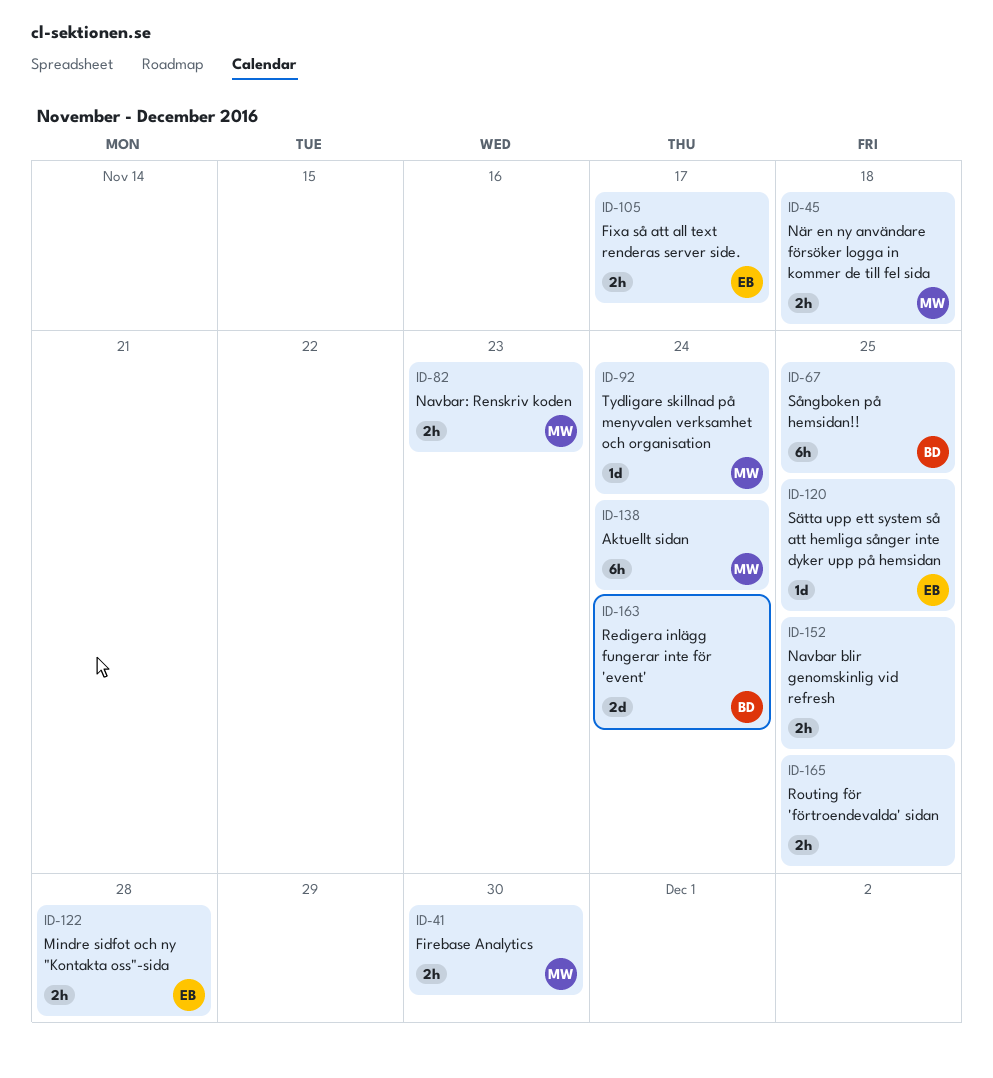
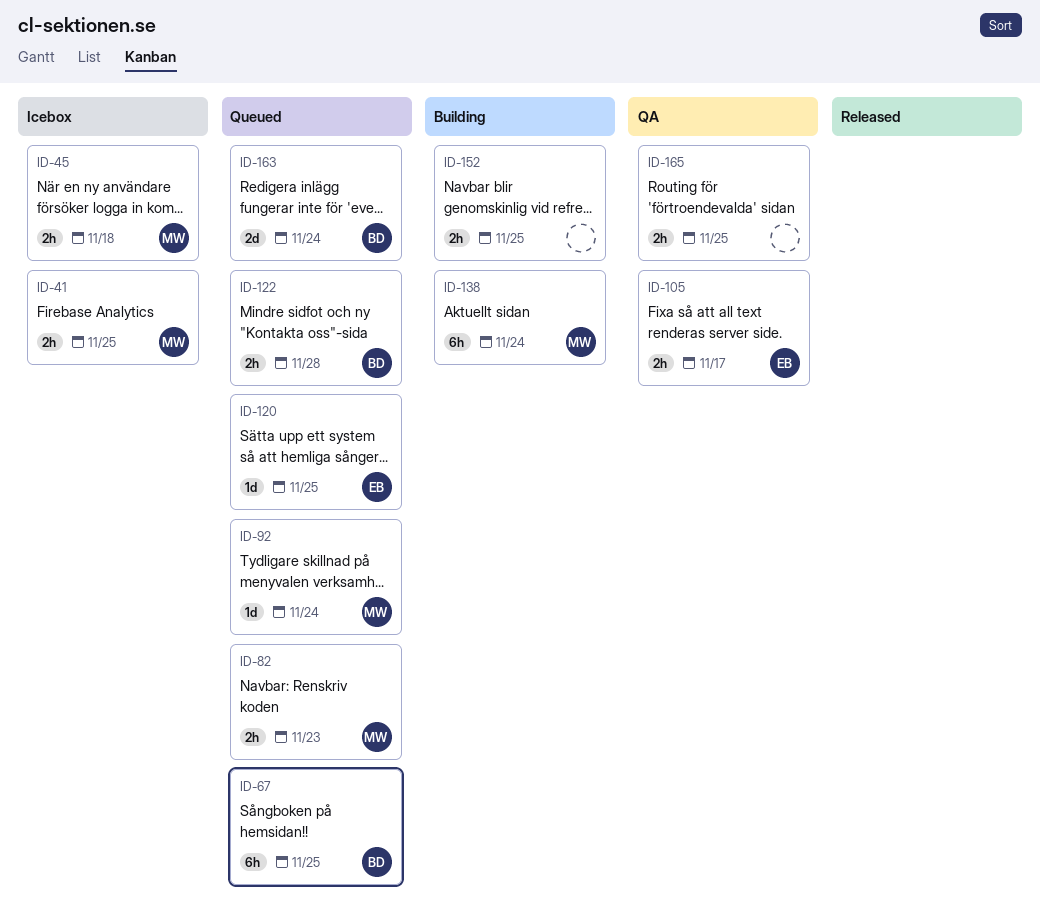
ID-41, due: Nov 30 -> Nov 25
ID-122, owner: EB -> BD

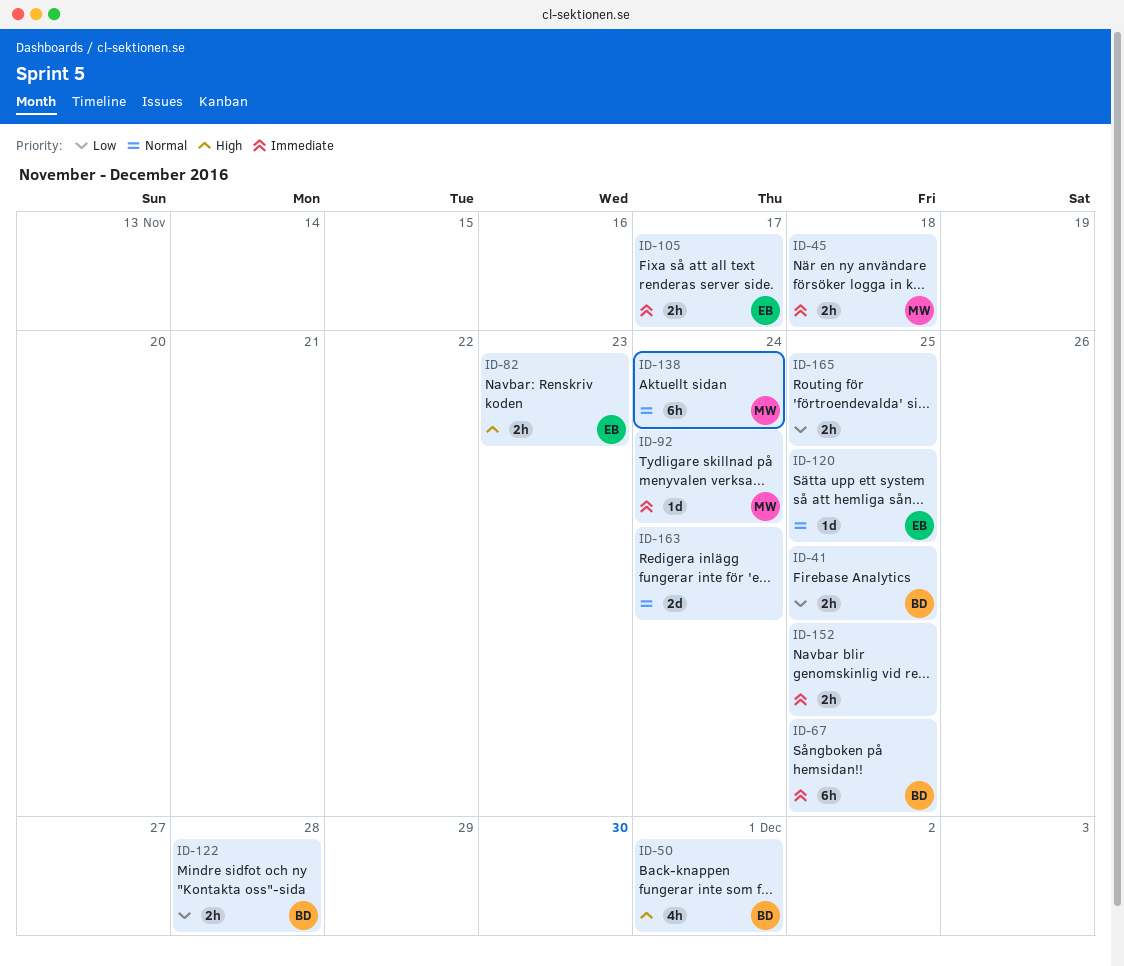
ID-41, owner: MW -> BD
ID-50: none -> present
ID-82, owner: MW -> EB
ID-163, owner: BD -> none

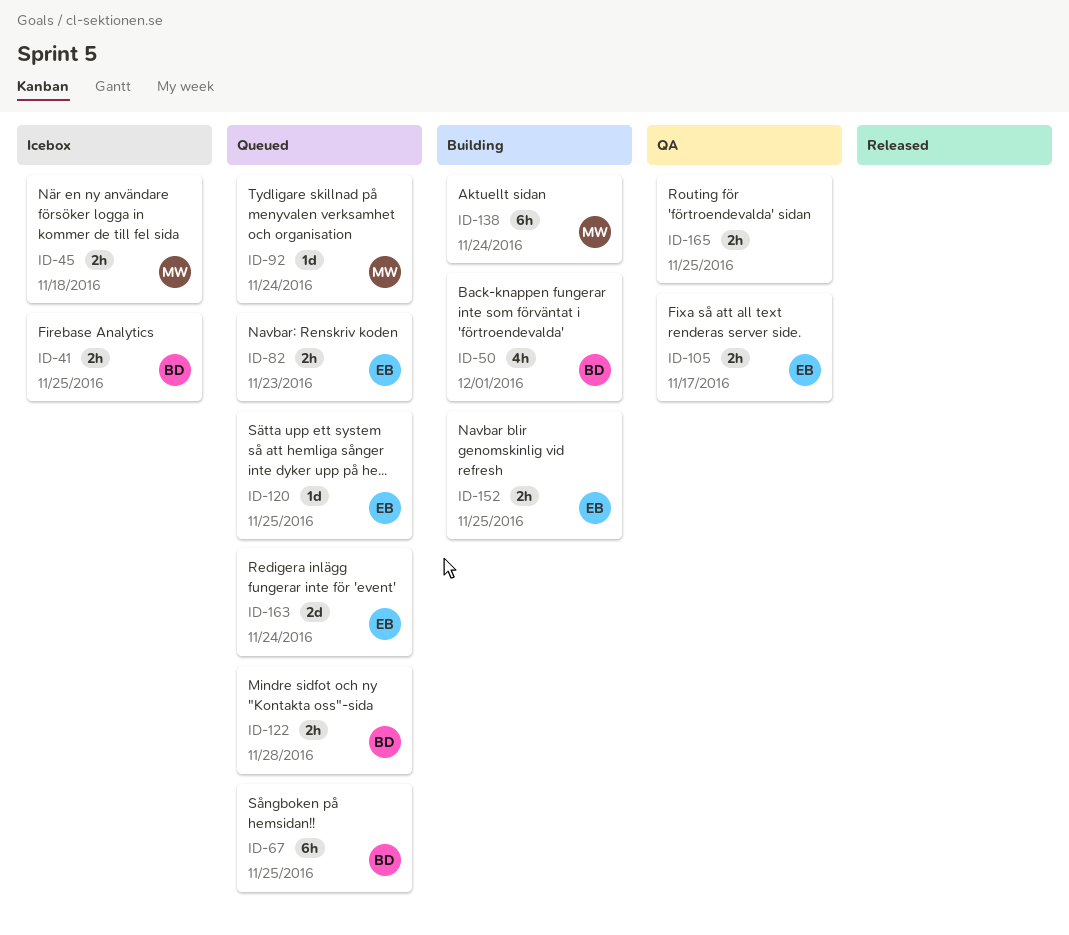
ID-152, owner: none -> EB
ID-163, owner: none -> EB

